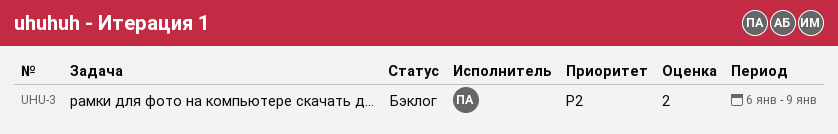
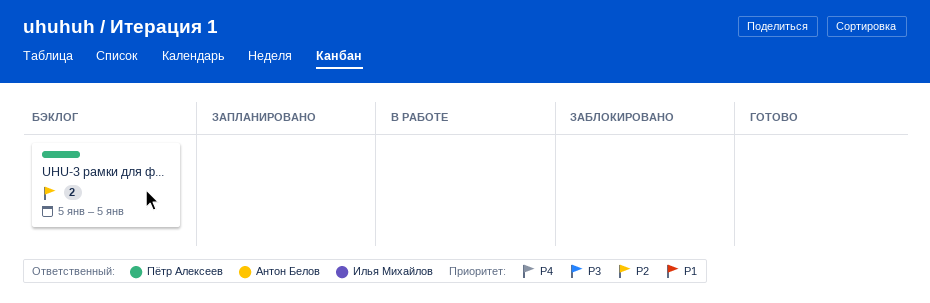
UHU-3, start: Jan 6 -> Jan 5
UHU-3, due: Jan 9 -> Jan 5

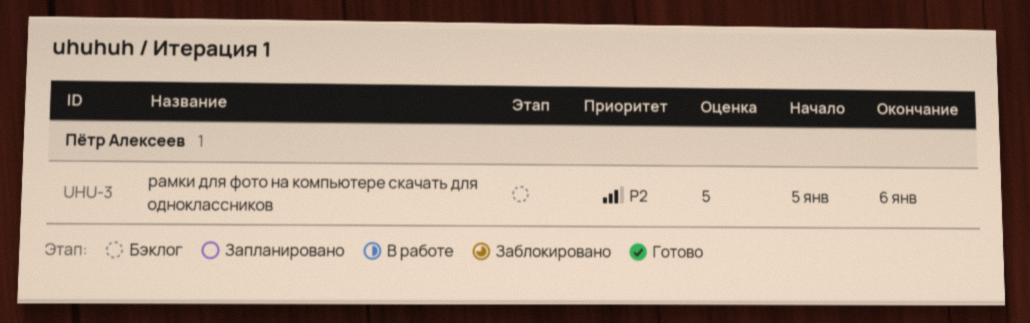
UHU-3, estimate: 2 -> 5
UHU-3, due: Jan 5 -> Jan 6

